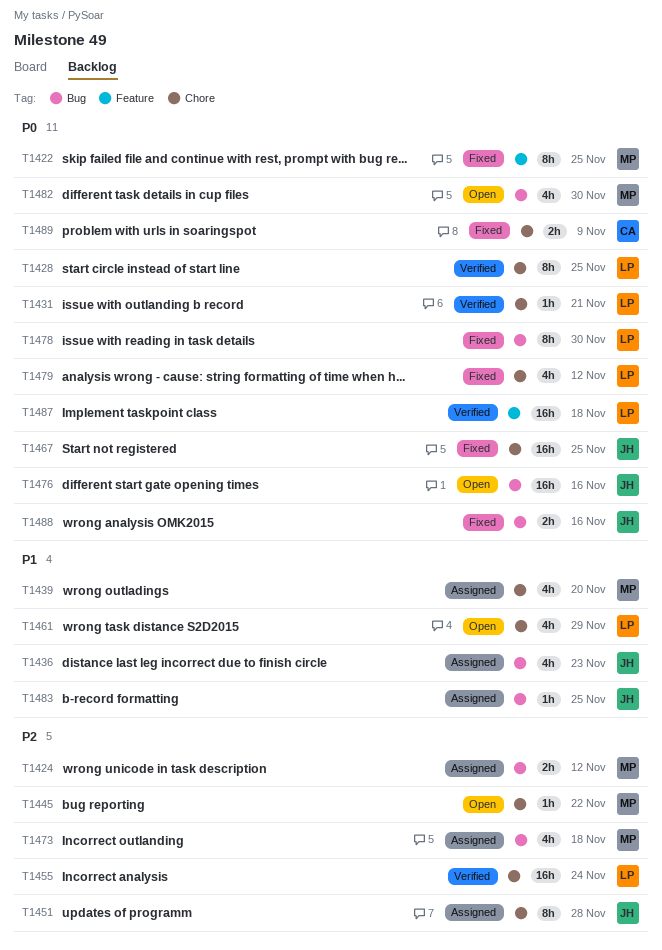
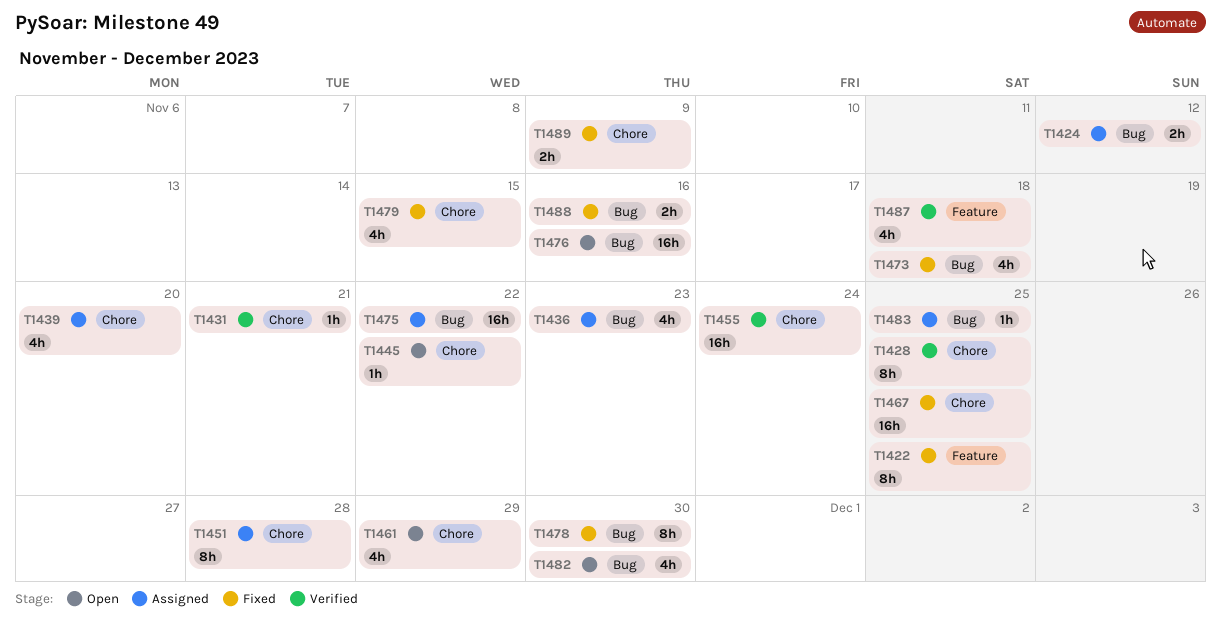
T1473, status: Assigned -> Fixed
T1475: none -> present
T1479, due: Nov 12 -> Nov 15
T1487, estimate: 16h -> 4h

